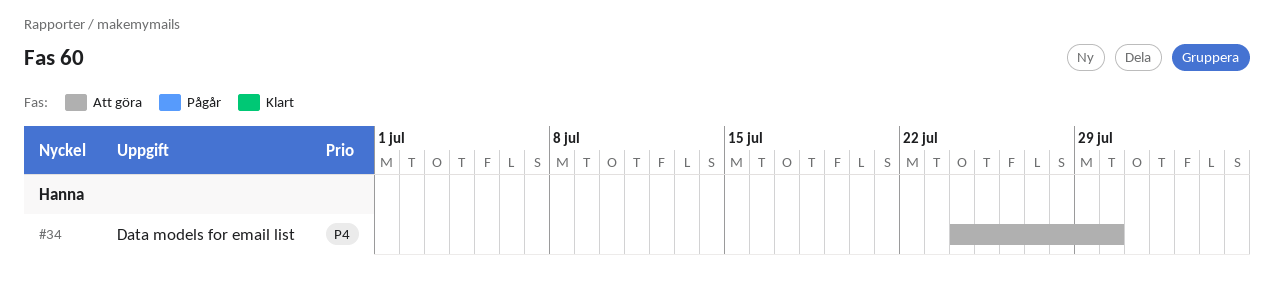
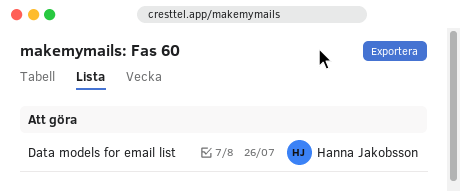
Data models for email list, due: Jul 30 -> Jul 26

